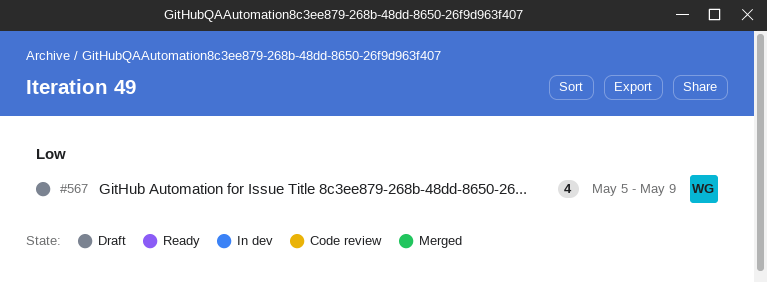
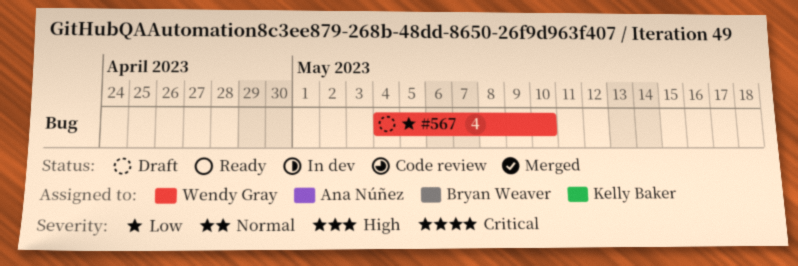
#567, start: May 5 -> May 4
#567, due: May 9 -> May 10

